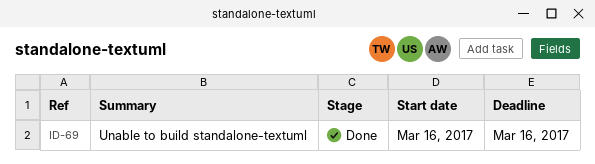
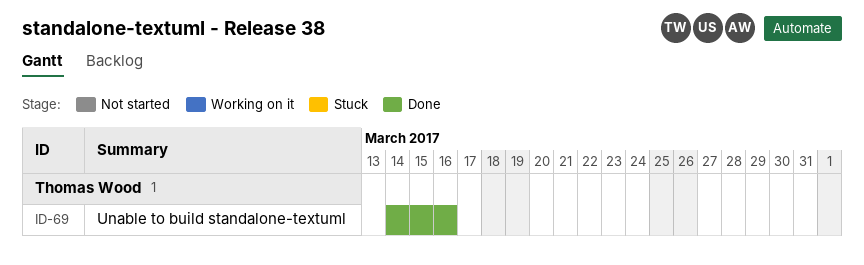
ID-69, start: Mar 16 -> Mar 14

